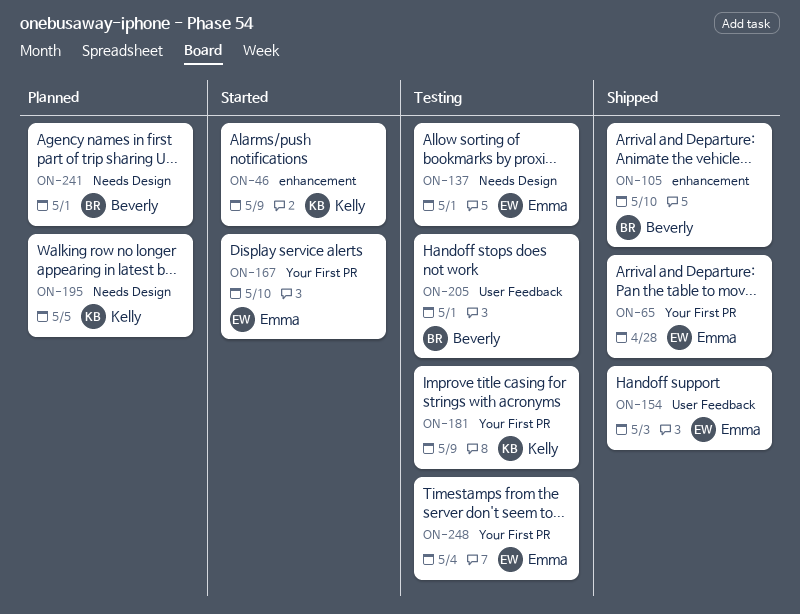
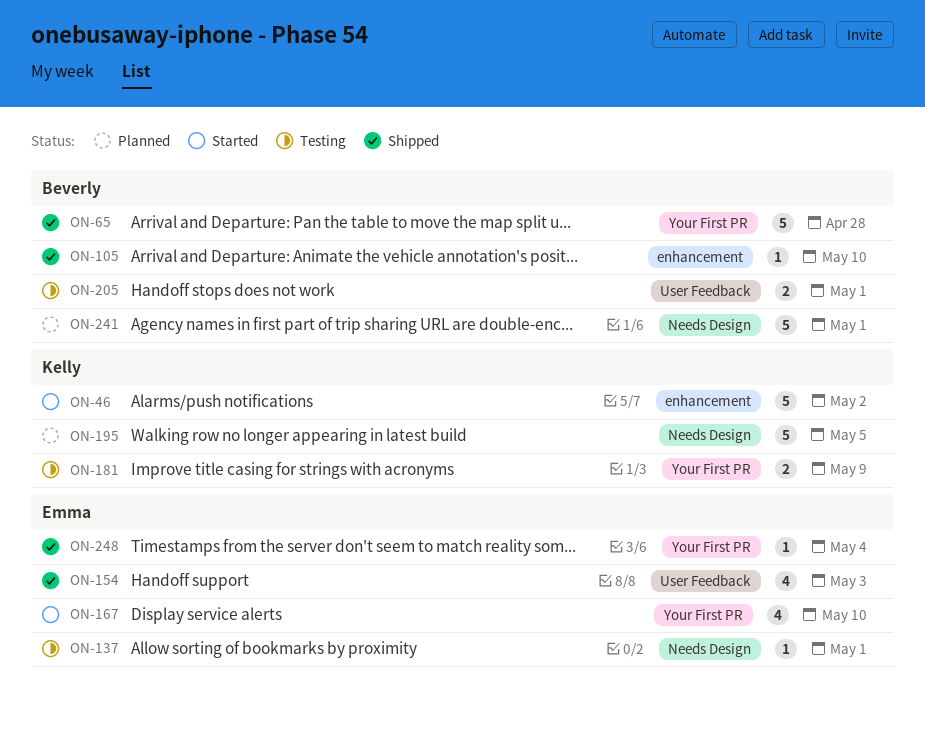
ON-46, due: May 9 -> May 2
ON-65, owner: Emma -> Beverly
ON-248, status: Testing -> Shipped

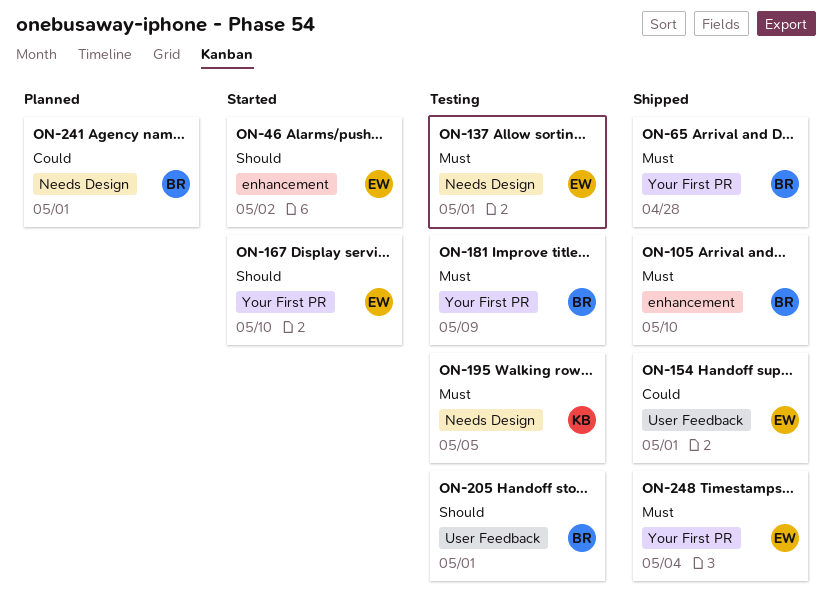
ON-46, owner: Kelly -> Emma
ON-154, due: May 3 -> May 1
ON-181, owner: Kelly -> Beverly
ON-195, status: Planned -> Testing

